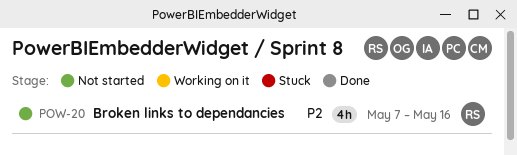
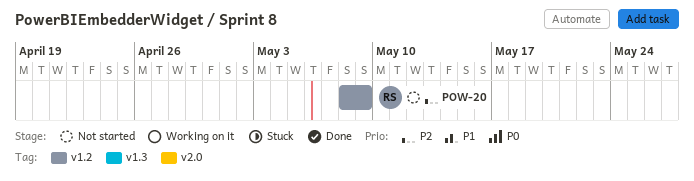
POW-20, start: May 7 -> May 8
POW-20, due: May 16 -> May 9

